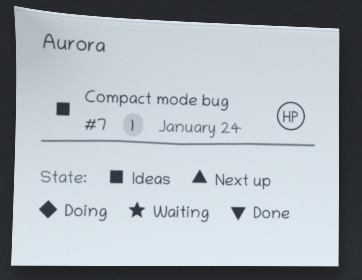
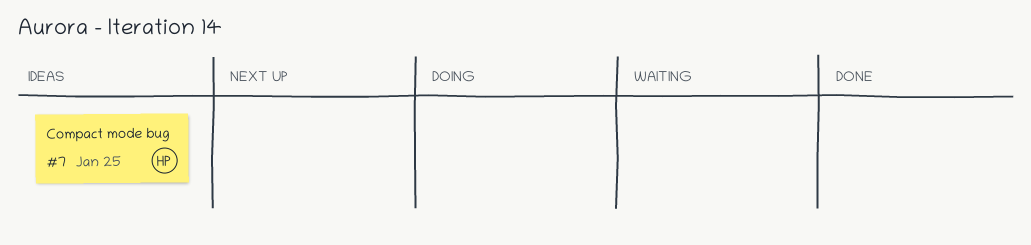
#7, due: Jan 24 -> Jan 25

